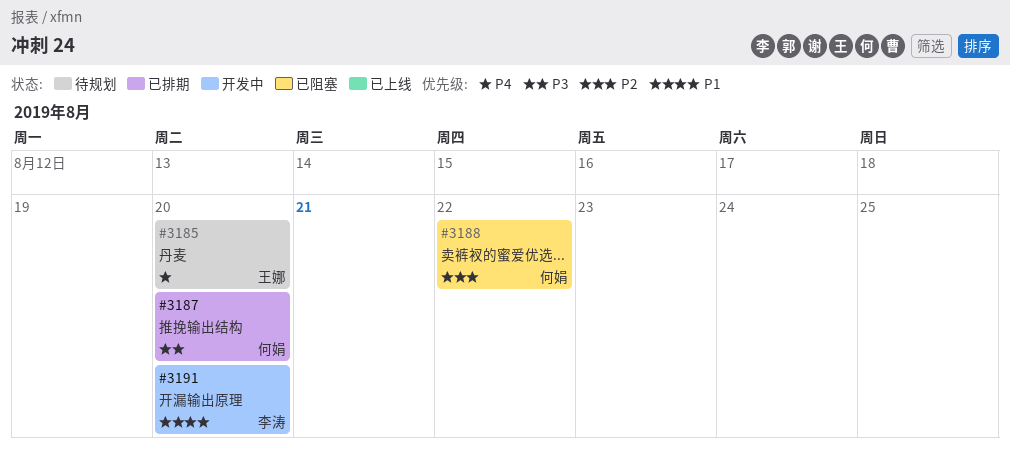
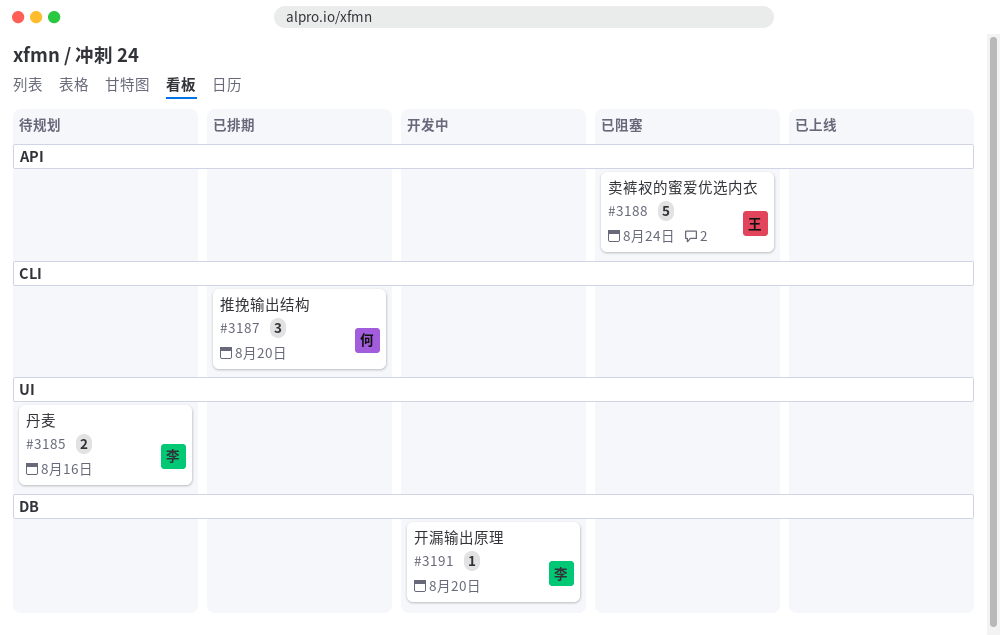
#3185, owner: 王娜 -> 李涛
#3185, due: Aug 20 -> Aug 16
#3188, owner: 何娟 -> 王娜
#3188, due: Aug 22 -> Aug 24

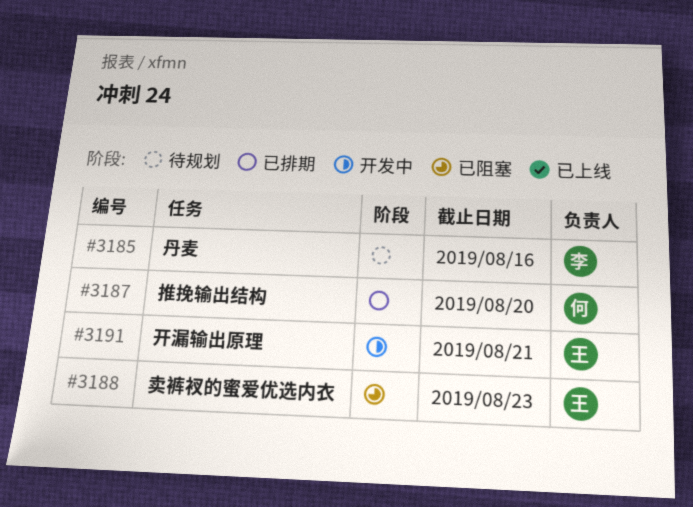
#3188, due: Aug 24 -> Aug 23
#3191, owner: 李 -> 王
#3191, due: Aug 20 -> Aug 21

